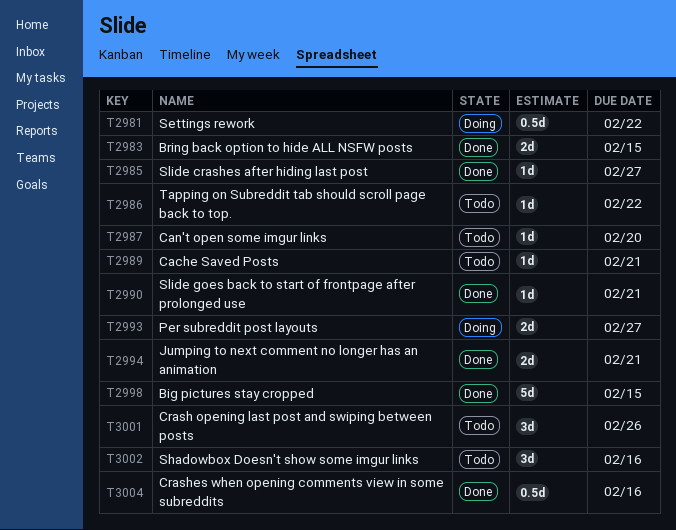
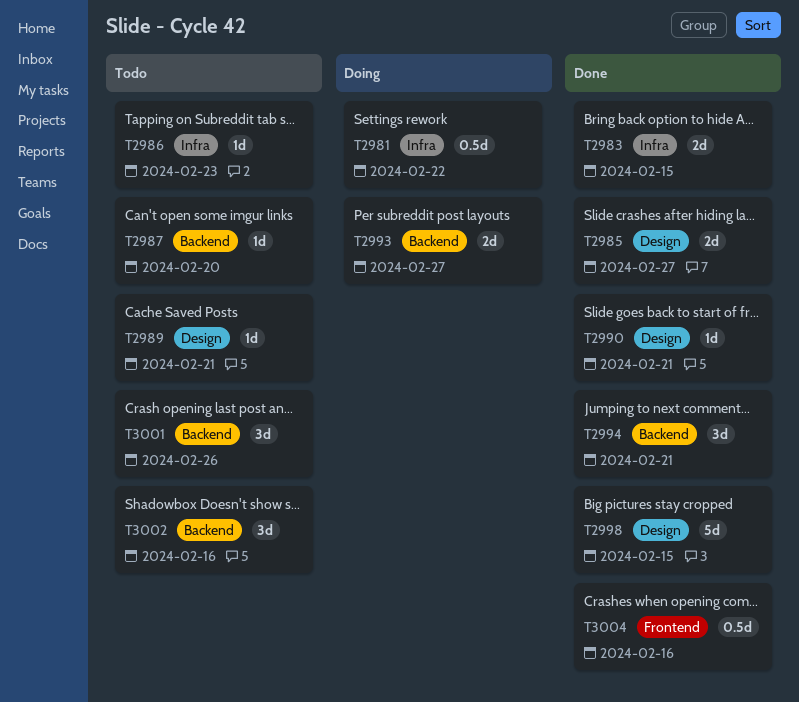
T2985, estimate: 1d -> 2d
T2986, due: Feb 22 -> Feb 23
T2994, estimate: 2d -> 3d

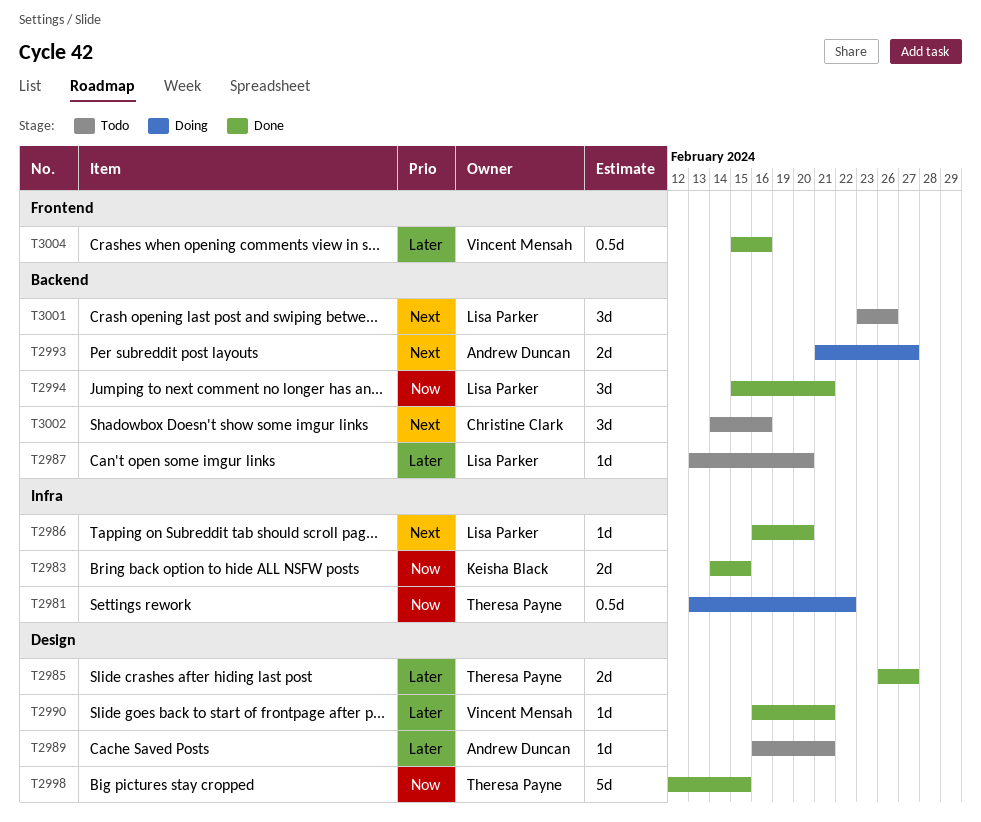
T2986, status: Todo -> Done
T2986, due: Feb 23 -> Feb 20

